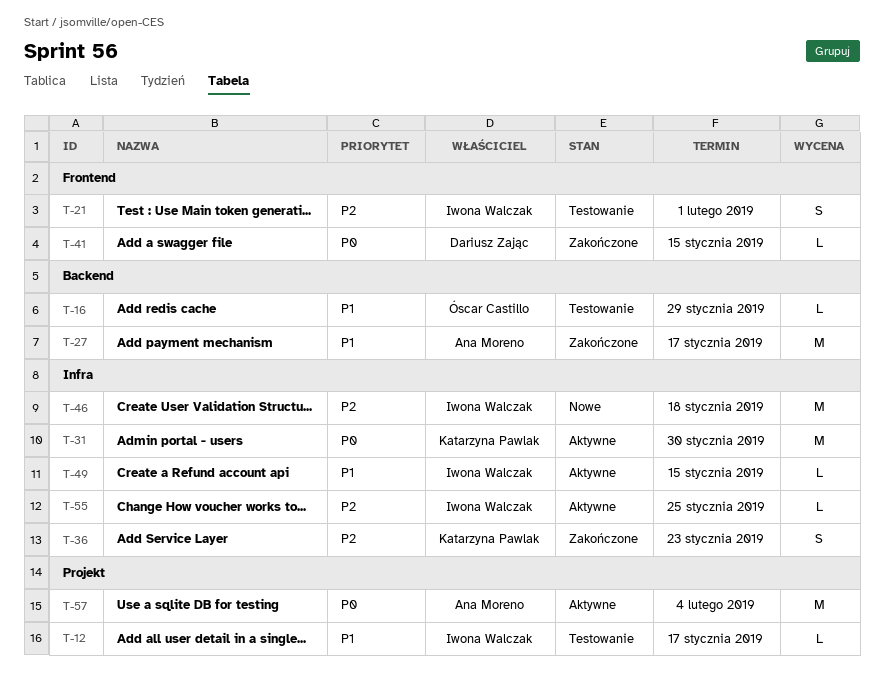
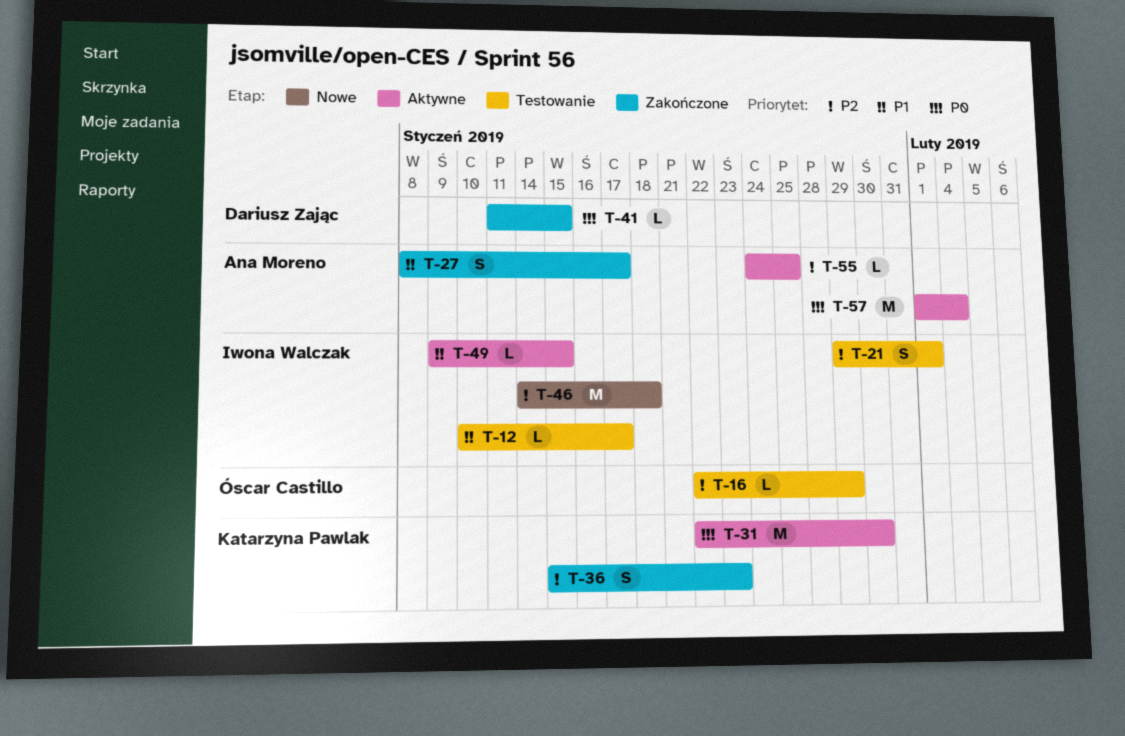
T-16, priority: P1 -> P2
T-27, estimate: M -> S
T-55, owner: Iwona Walczak -> Ana Moreno

